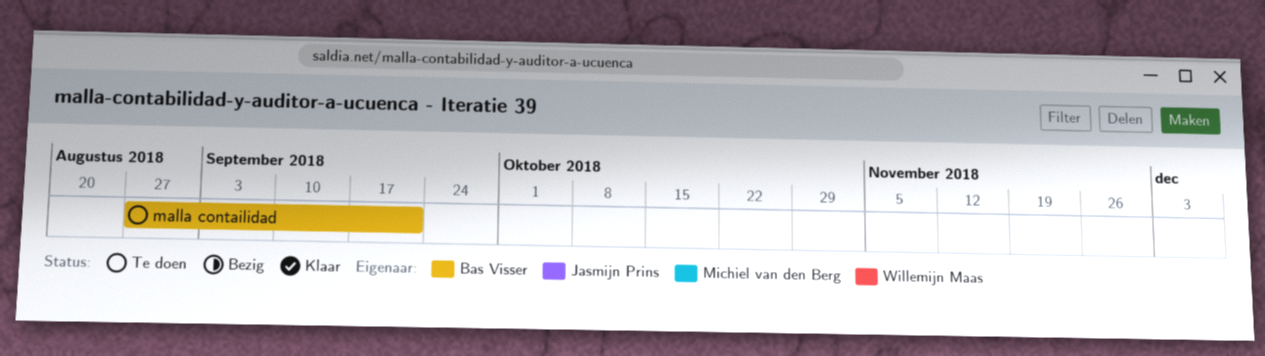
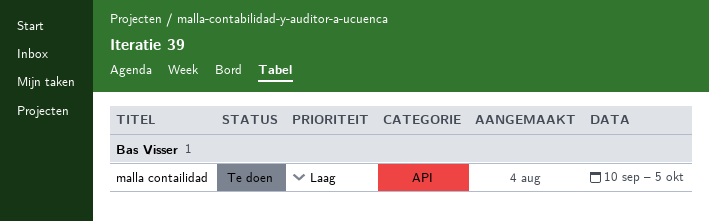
malla contailidad, start: Aug 27 -> Sep 10
malla contailidad, due: Sep 21 -> Oct 5

